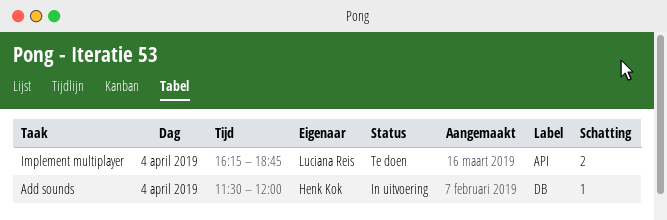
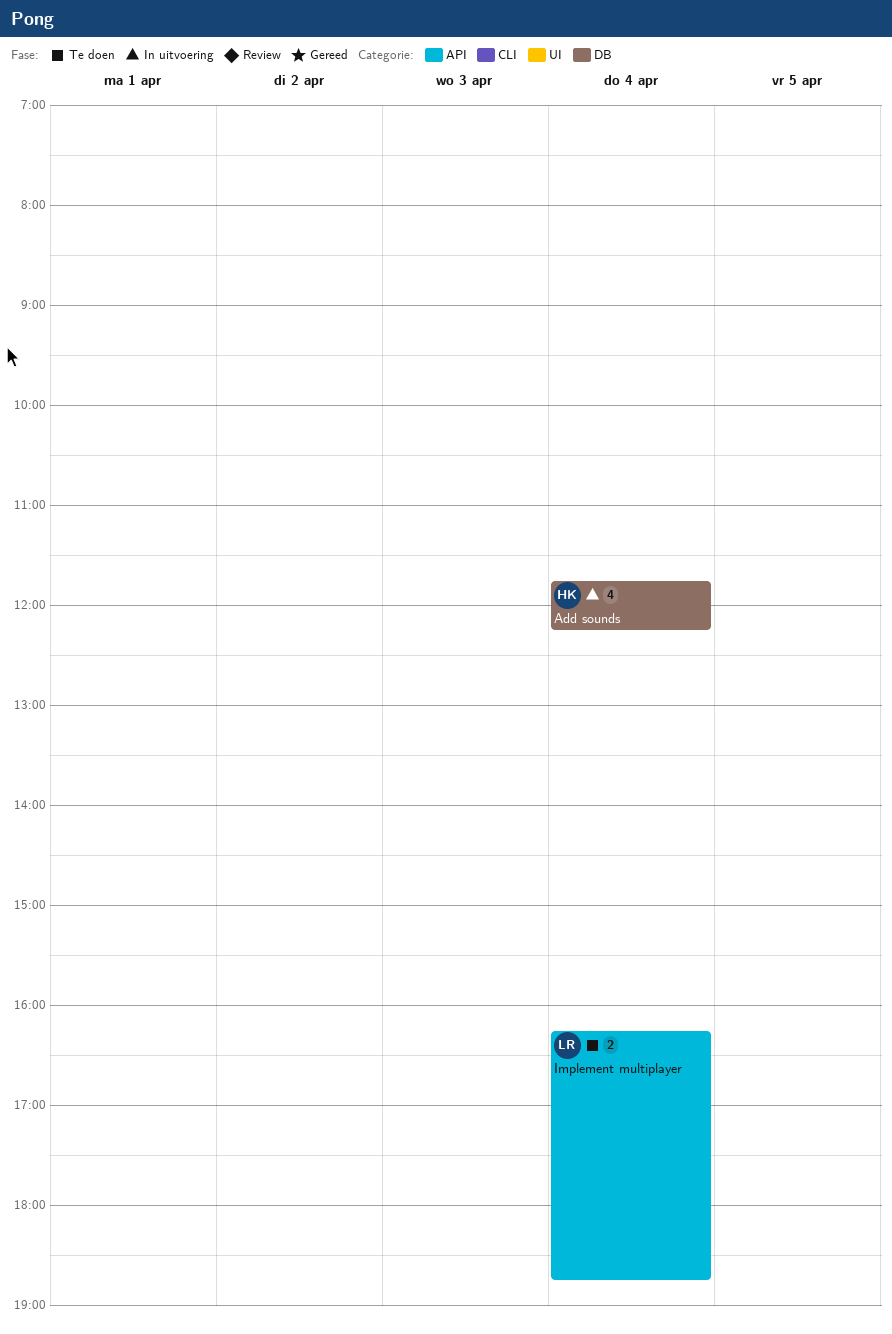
Add sounds, estimate: 1 -> 4
Add sounds, begins: 11:30 -> 11:45
Add sounds, ends: 12:00 -> 12:15

